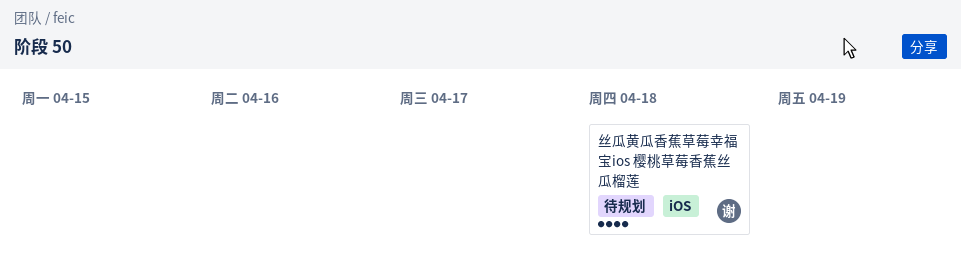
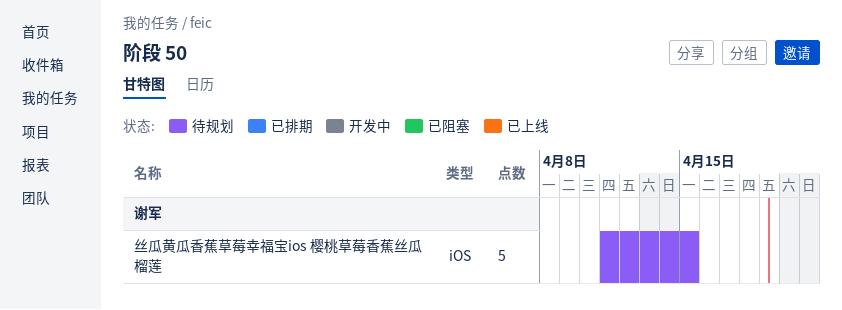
丝瓜黄瓜香蕉草莓幸福宝ios 樱桃草莓香蕉丝瓜榴莲, estimate: 4 -> 5
丝瓜黄瓜香蕉草莓幸福宝ios 樱桃草莓香蕉丝瓜榴莲, due: Apr 18 -> Apr 15

